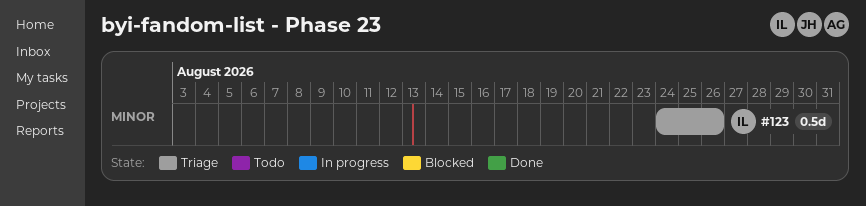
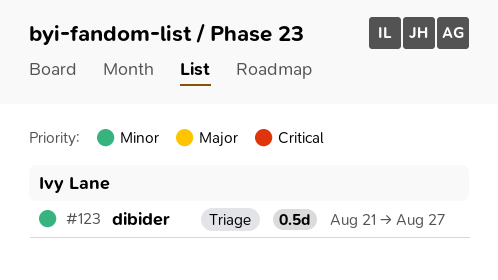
#123, start: Aug 24 -> Aug 21
#123, due: Aug 26 -> Aug 27

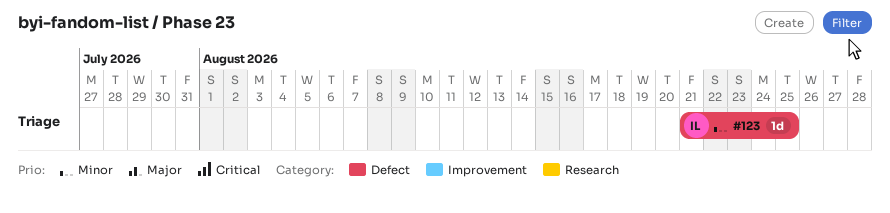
#123, estimate: 0.5d -> 1d
#123, due: Aug 27 -> Aug 25

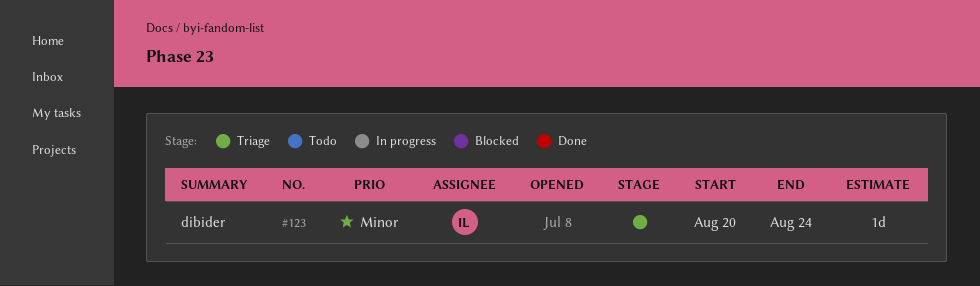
#123, start: Aug 21 -> Aug 20
#123, due: Aug 25 -> Aug 24

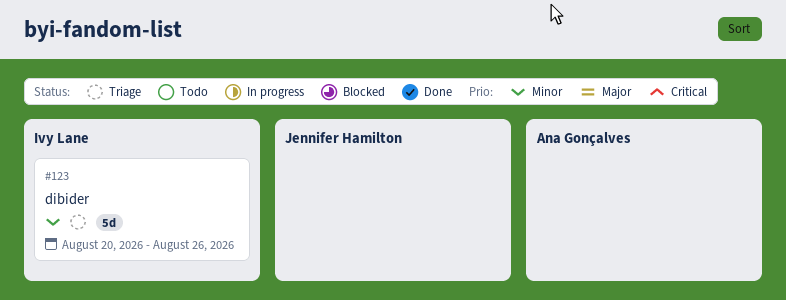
#123, estimate: 1d -> 5d
#123, due: Aug 24 -> Aug 26

